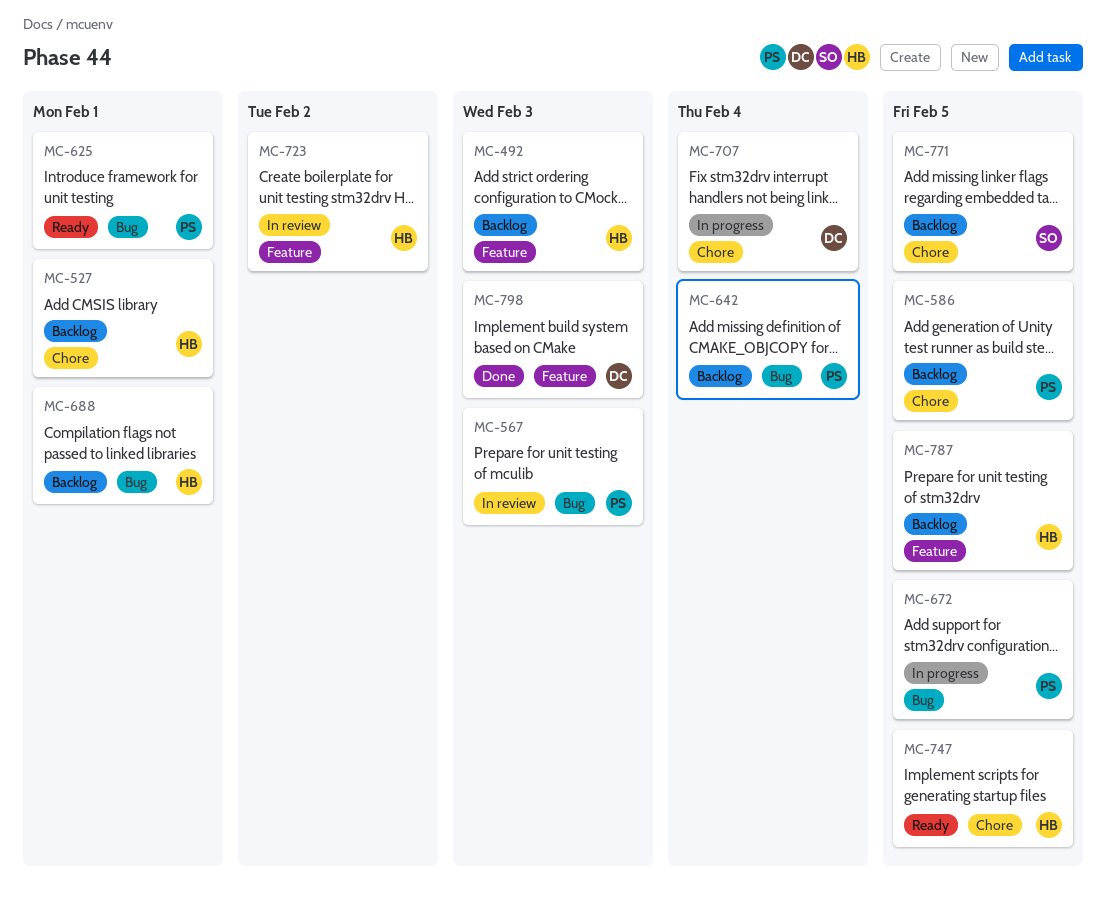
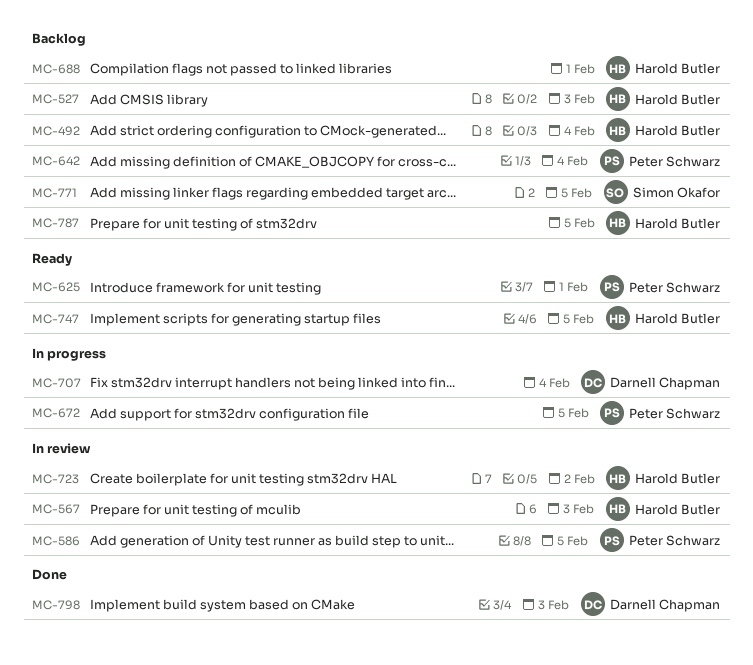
MC-492, due: Feb 3 -> Feb 4
MC-527, due: Feb 1 -> Feb 3
MC-567, owner: Peter Schwarz -> Harold Butler
MC-586, status: Backlog -> In review

